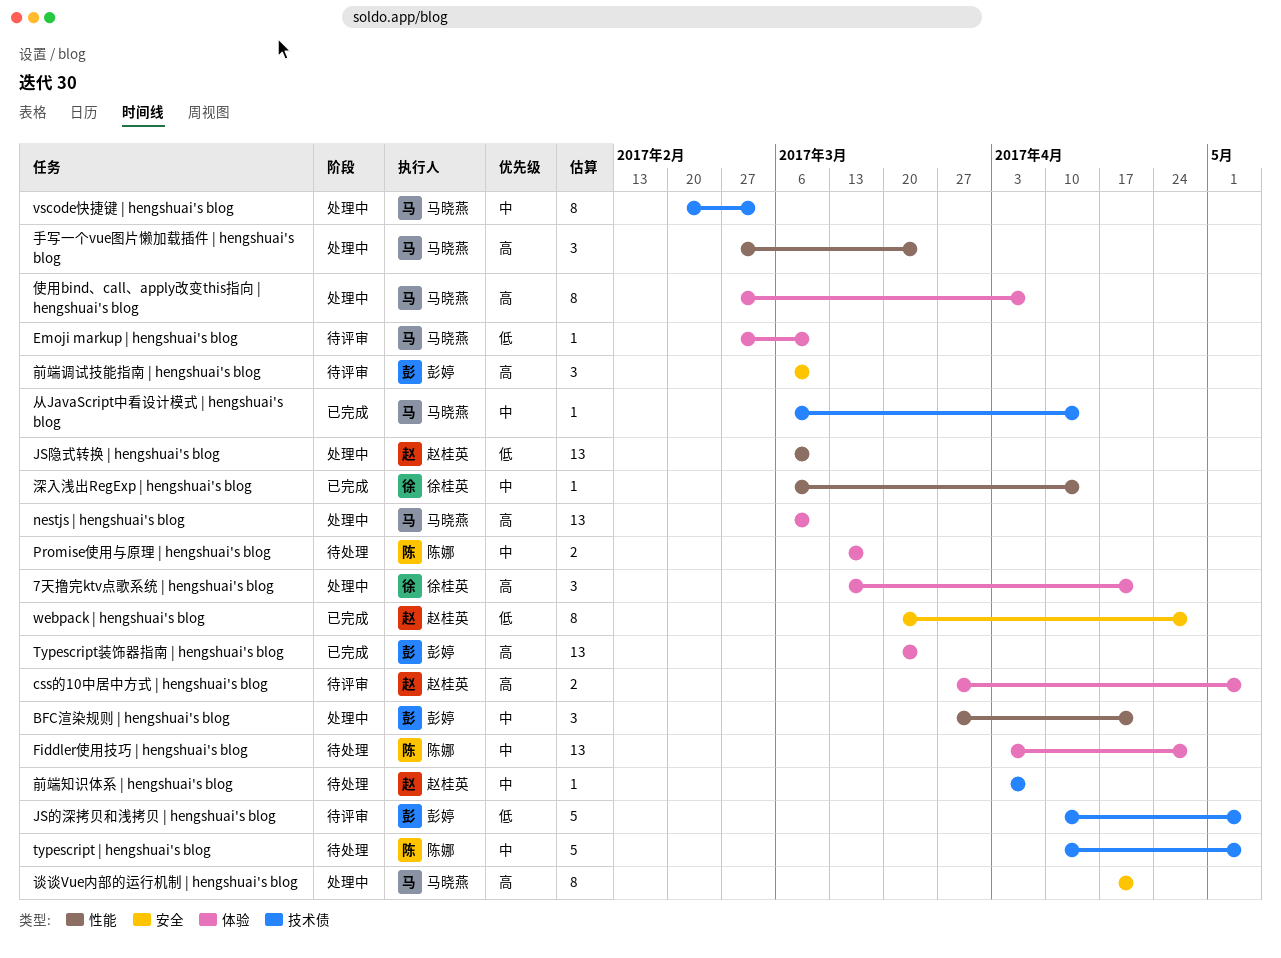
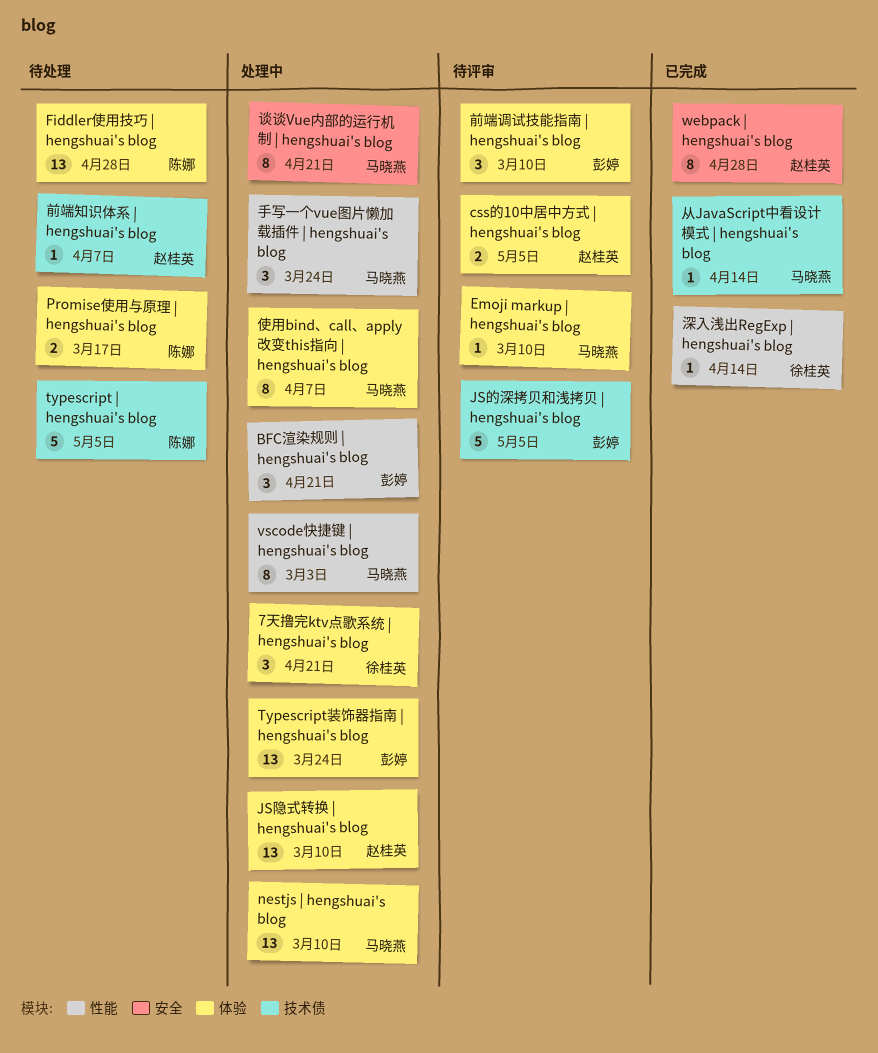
JS隐式转换 | hengshuai's blog, label: 性能 -> 体验
Typescript装饰器指南 | hengshuai's blog, status: 已完成 -> 处理中
vscode快捷键 | hengshuai's blog, label: 技术债 -> 性能
前端调试技能指南 | hengshuai's blog, label: 安全 -> 体验

